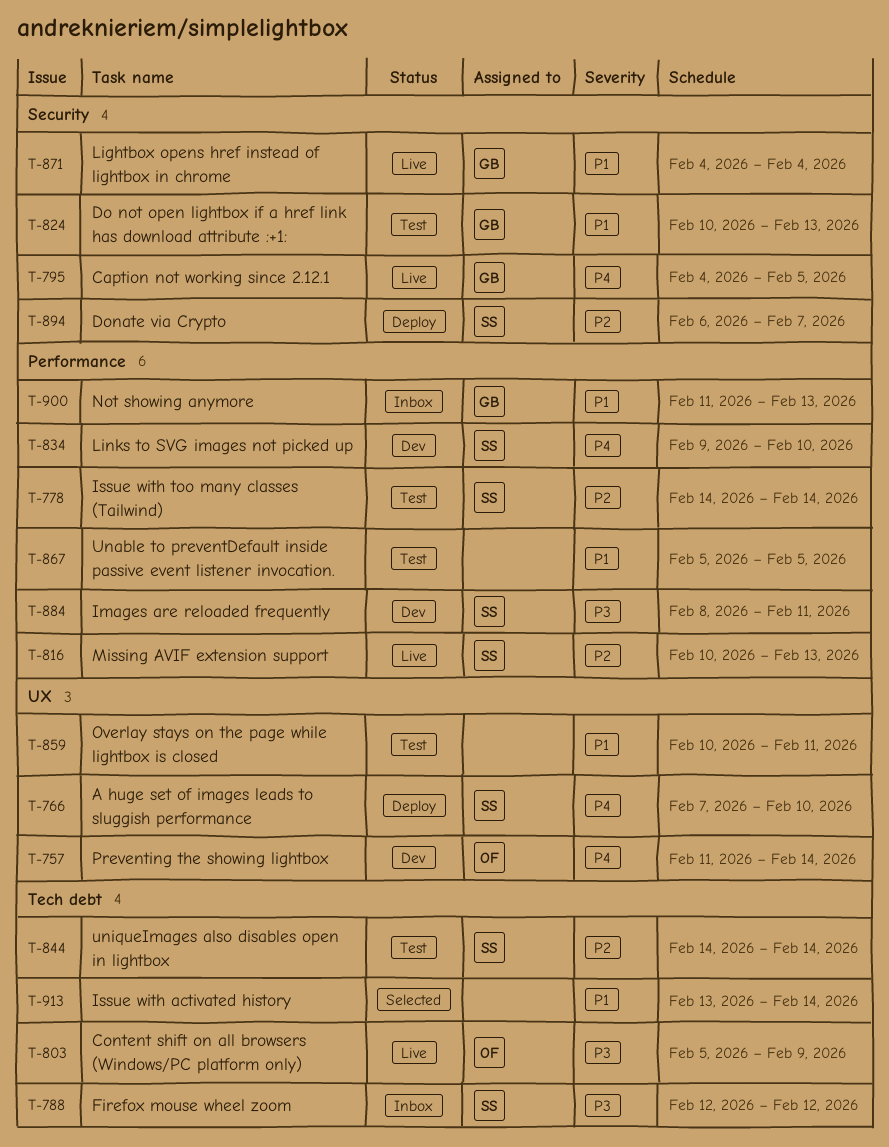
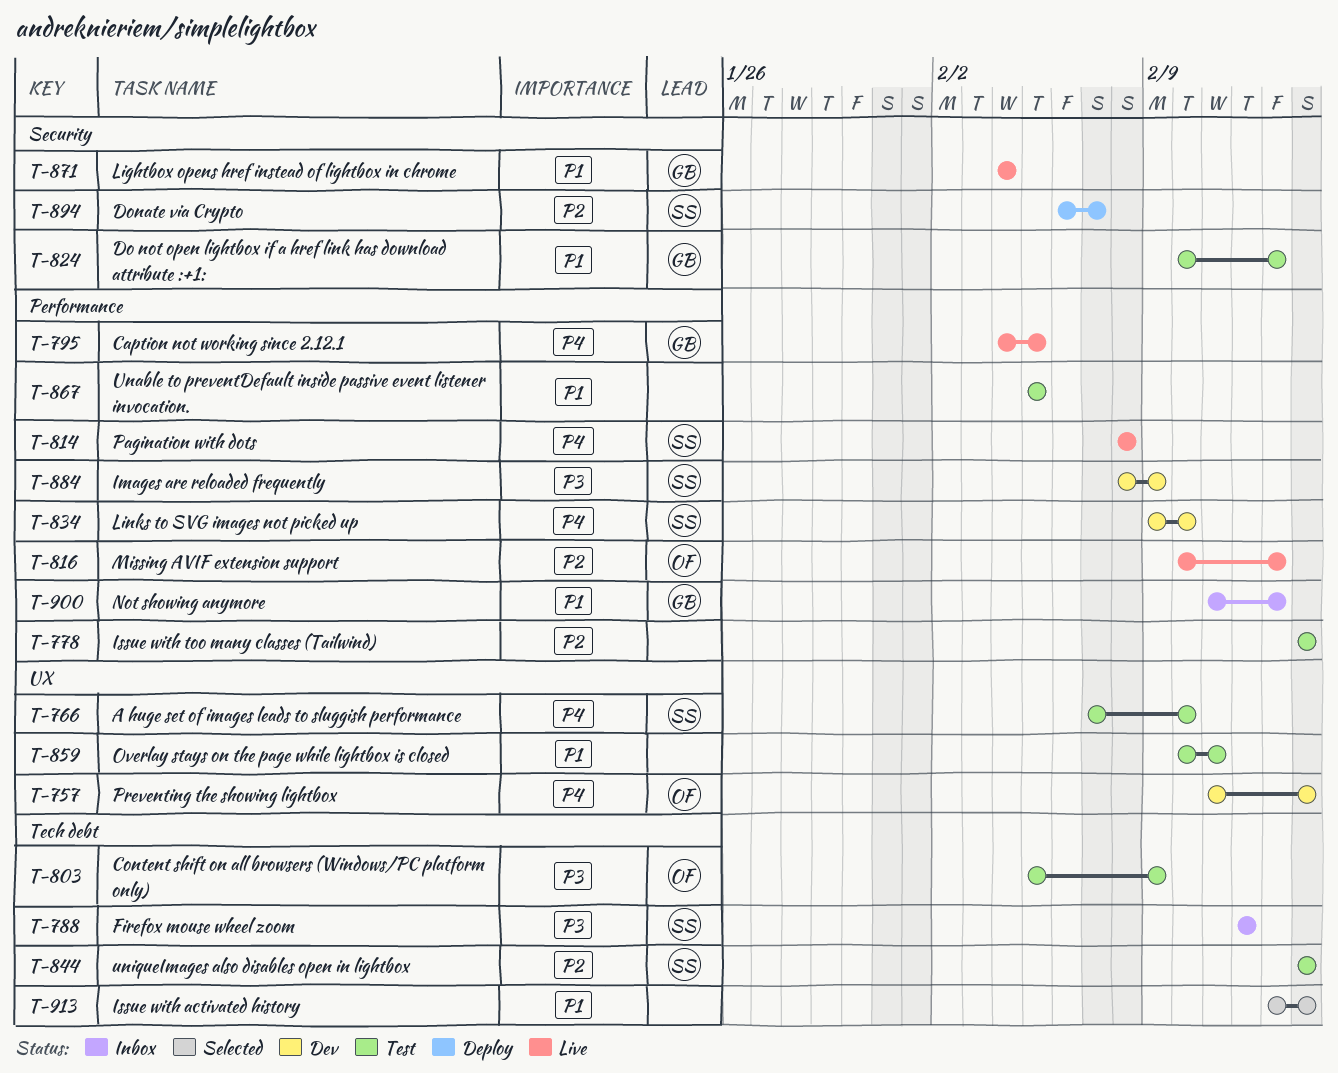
T-766, status: Deploy -> Test
T-778, owner: SS -> none
T-795, label: Security -> Performance
T-803, status: Live -> Test
T-814: none -> present
T-816, owner: SS -> OF
T-884, due: Feb 11 -> Feb 9

